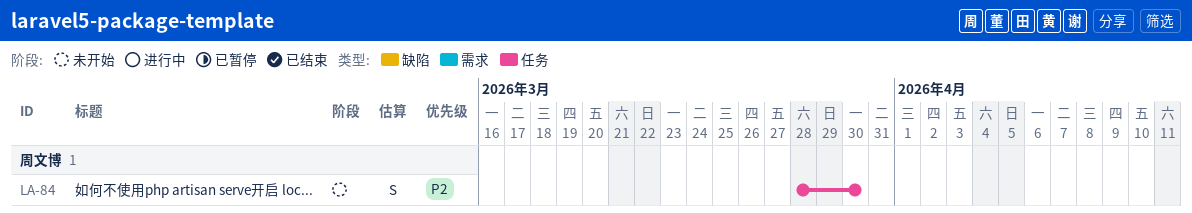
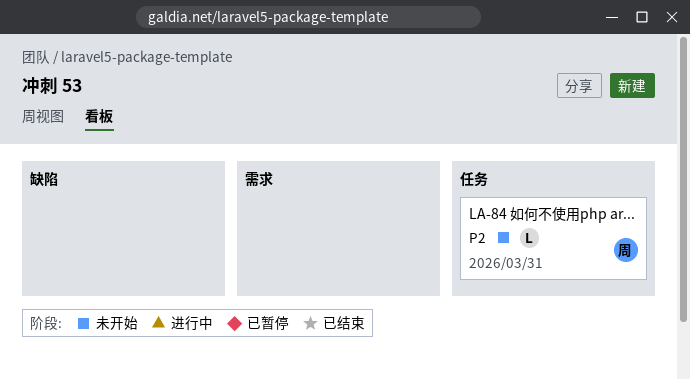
LA-84, estimate: S -> L
LA-84, due: Mar 30 -> Mar 31

